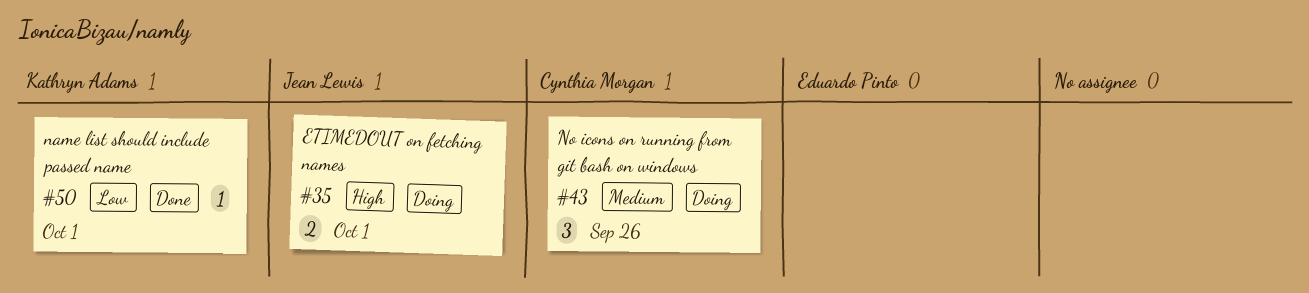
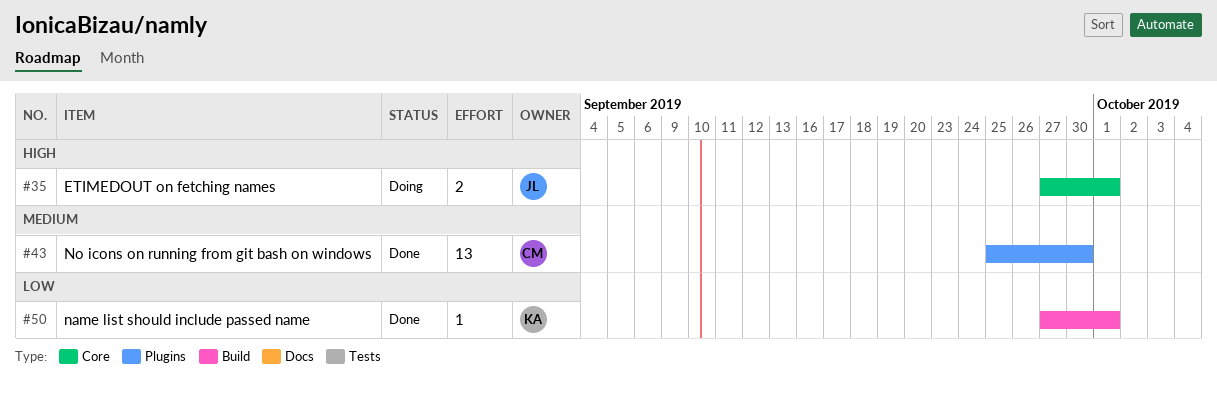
#43, status: Doing -> Done
#43, estimate: 3 -> 13
#43, due: Sep 26 -> Sep 30

